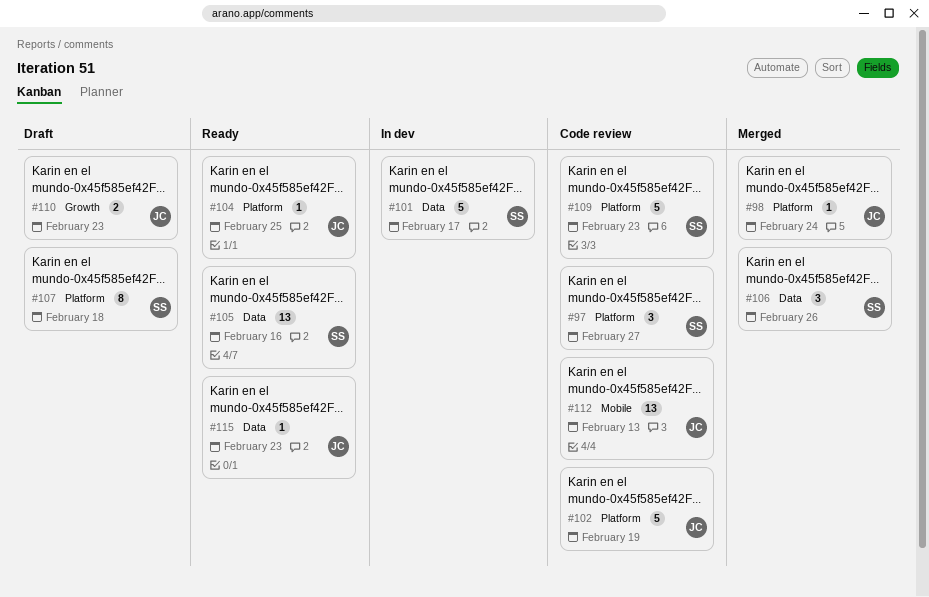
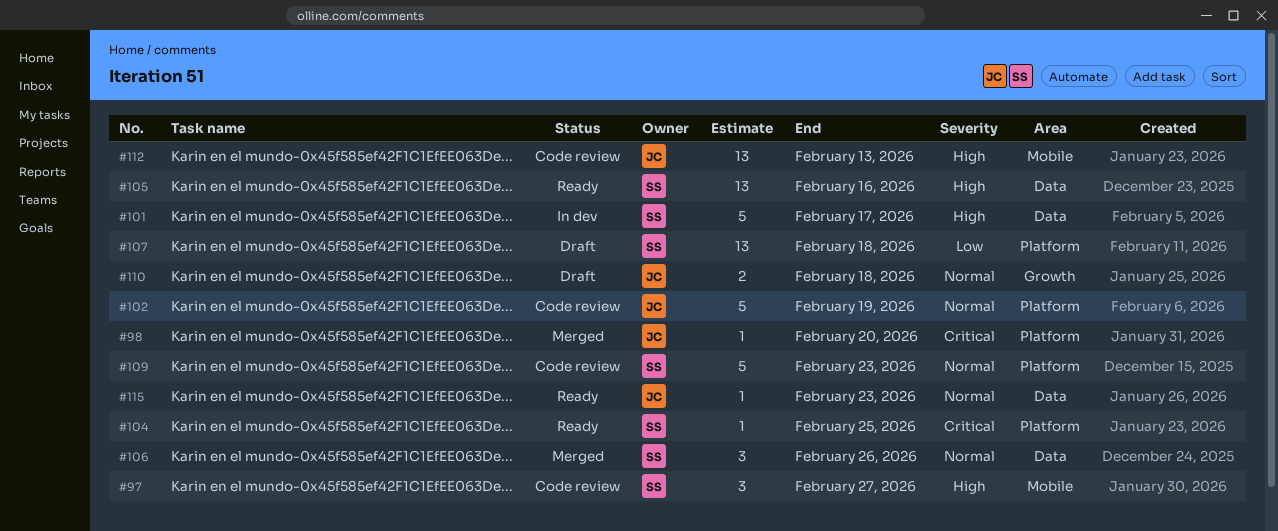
#97, label: Platform -> Mobile
#98, due: Feb 24 -> Feb 20
#104, owner: JC -> SS
#107, estimate: 8 -> 13
#110, due: Feb 23 -> Feb 18

